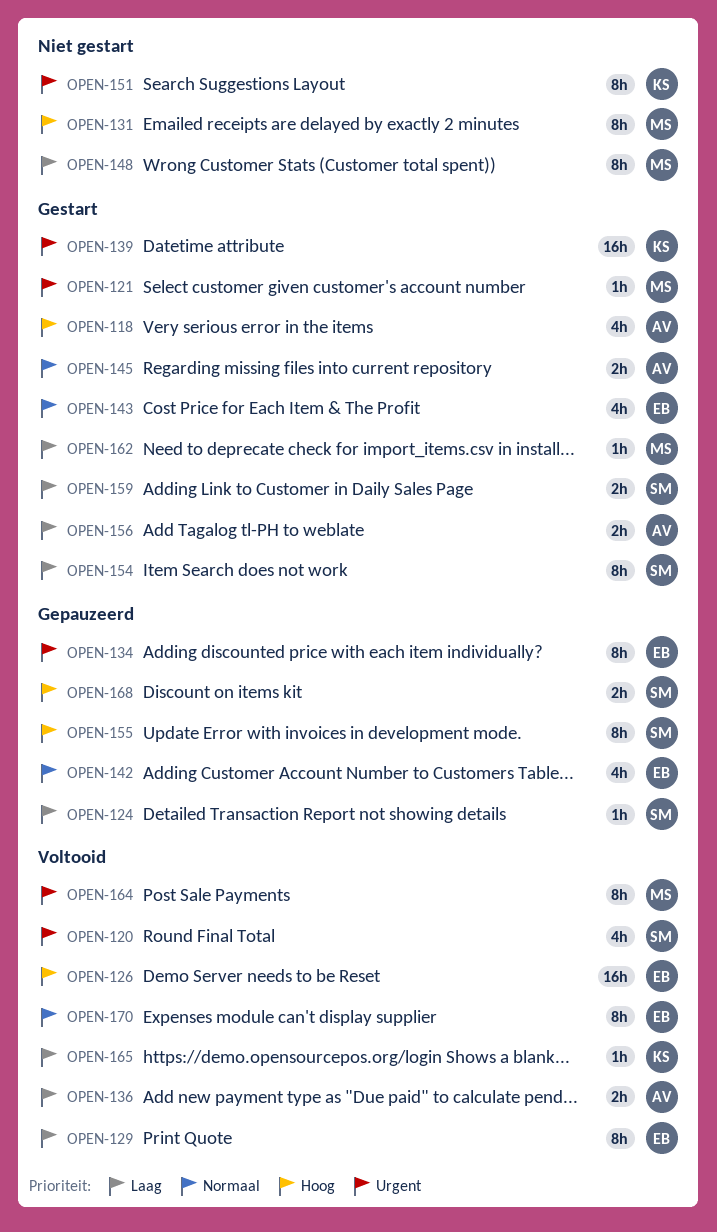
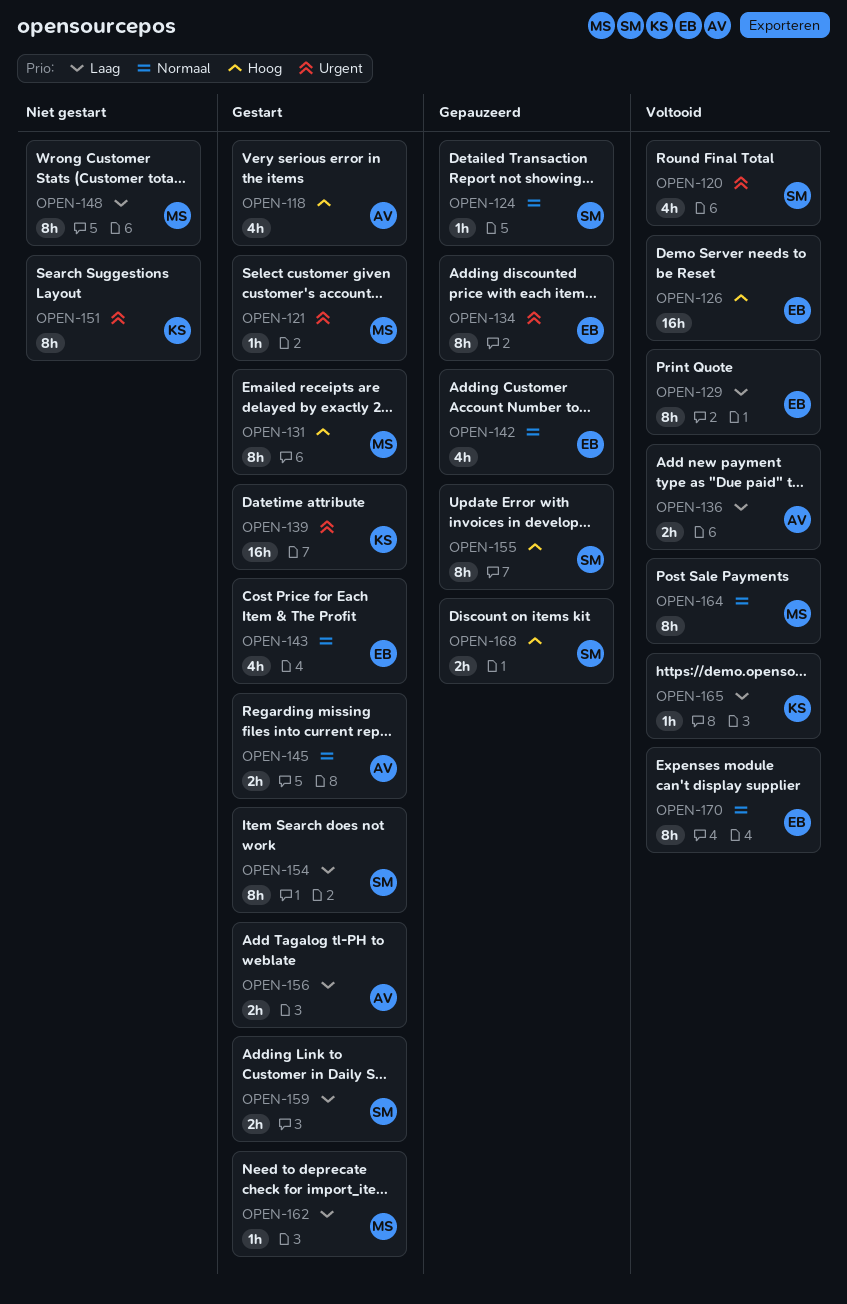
OPEN-124, priority: Laag -> Normaal
OPEN-131, status: Niet gestart -> Gestart
OPEN-164, priority: Urgent -> Normaal

